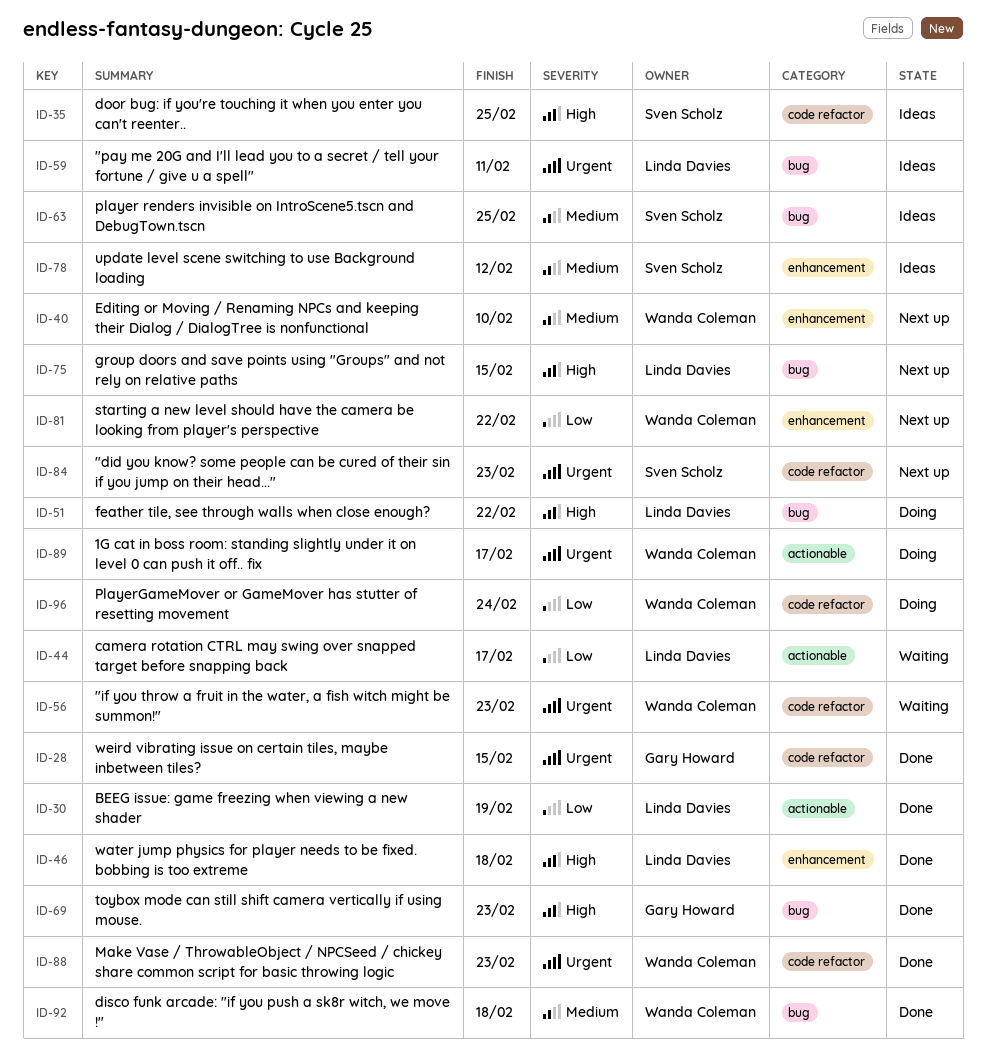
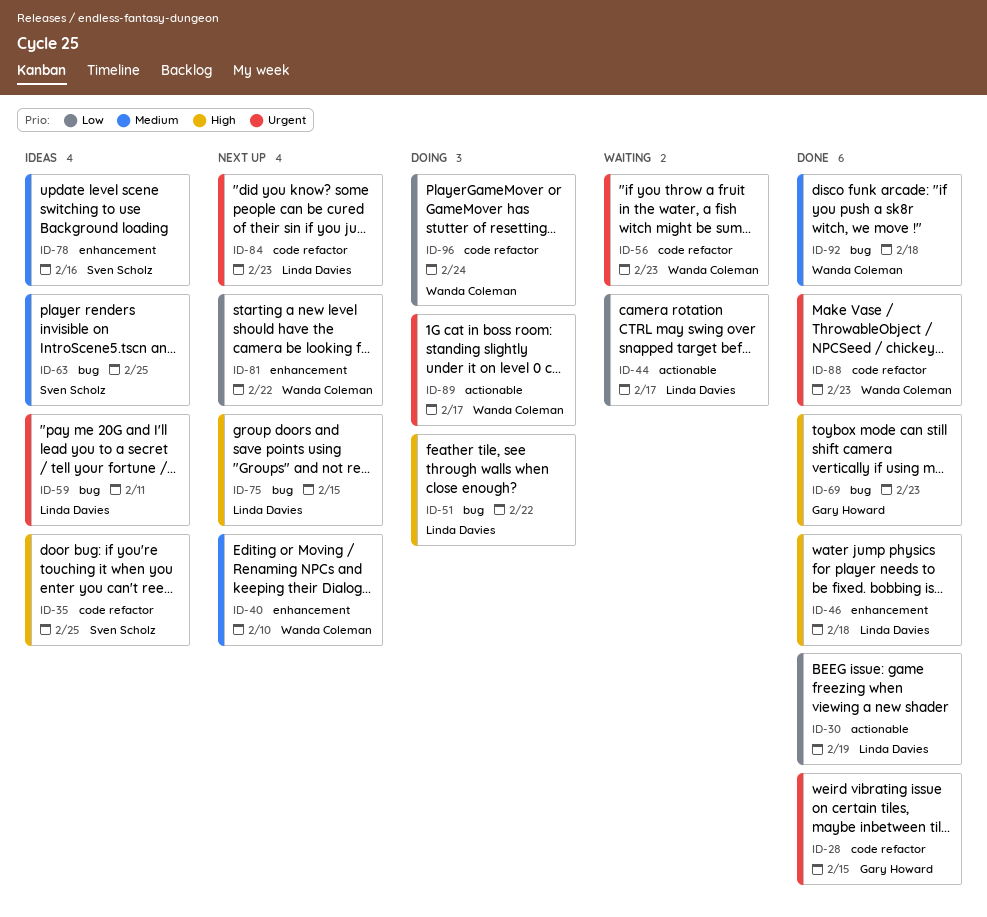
ID-78, due: Feb 12 -> Feb 16
ID-84, owner: Sven Scholz -> Linda Davies

